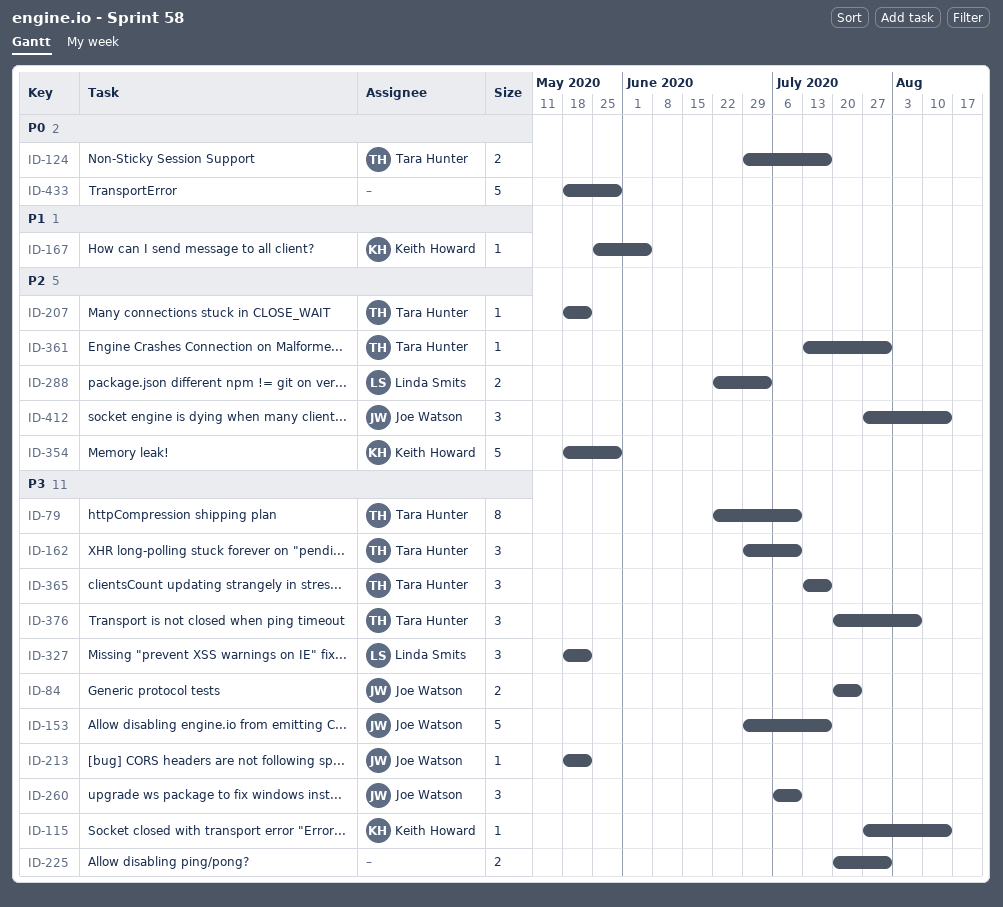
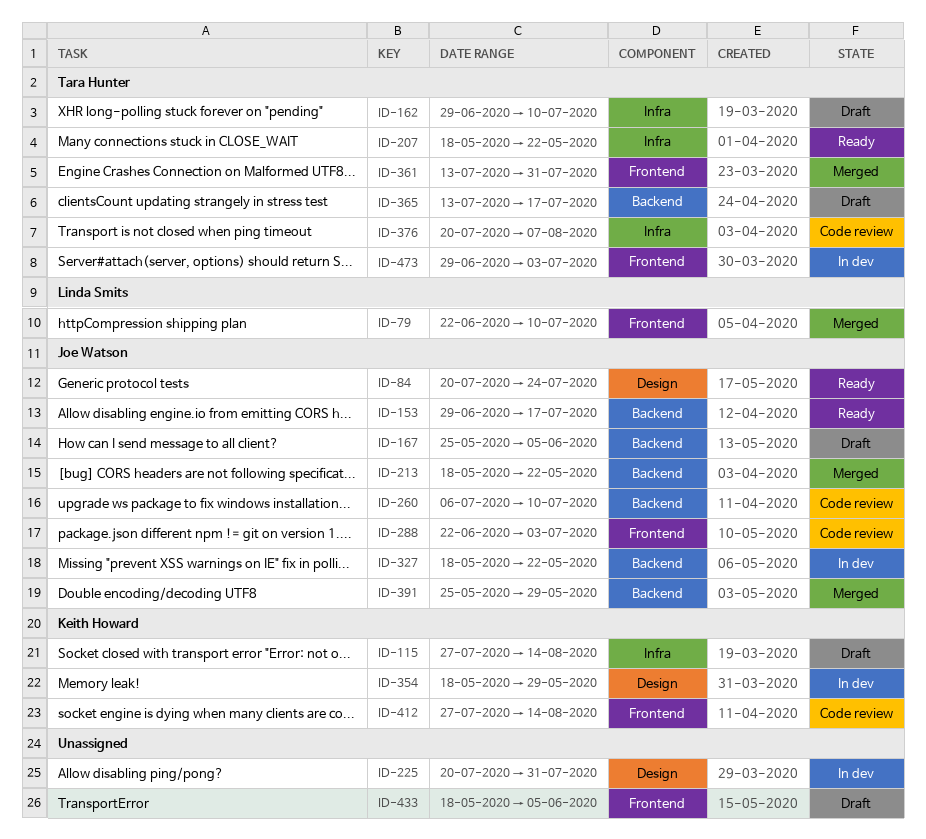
ID-79, owner: Tara Hunter -> Linda Smits
ID-124: present -> none
ID-167, owner: Keith Howard -> Joe Watson
ID-288, owner: Linda Smits -> Joe Watson
ID-327, owner: Linda Smits -> Joe Watson
ID-391: none -> present
ID-412, owner: Joe Watson -> Keith Howard
ID-433, due: May 29 -> Jun 5
ID-473: none -> present

